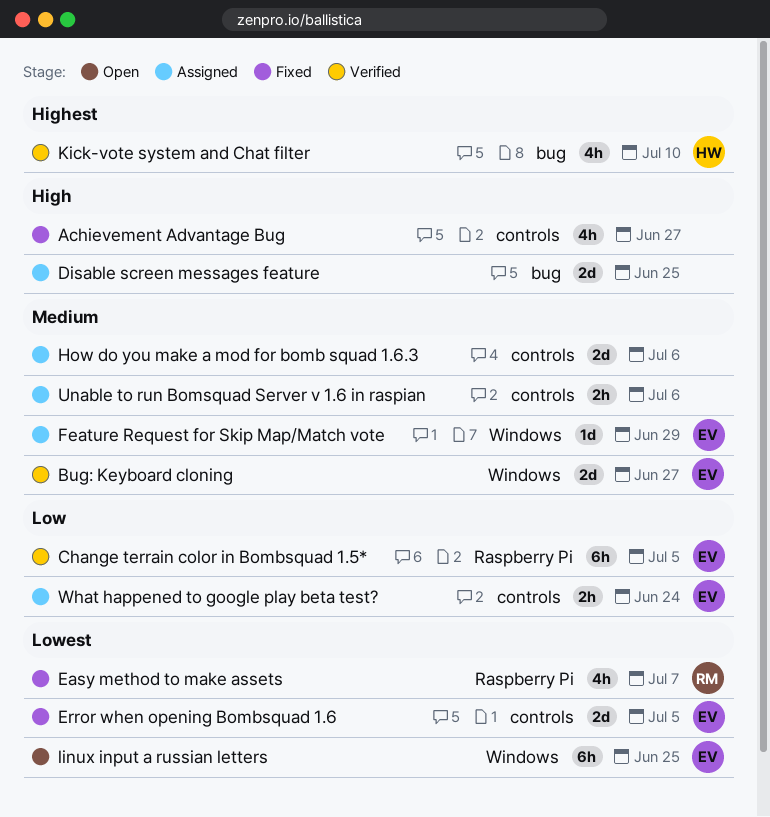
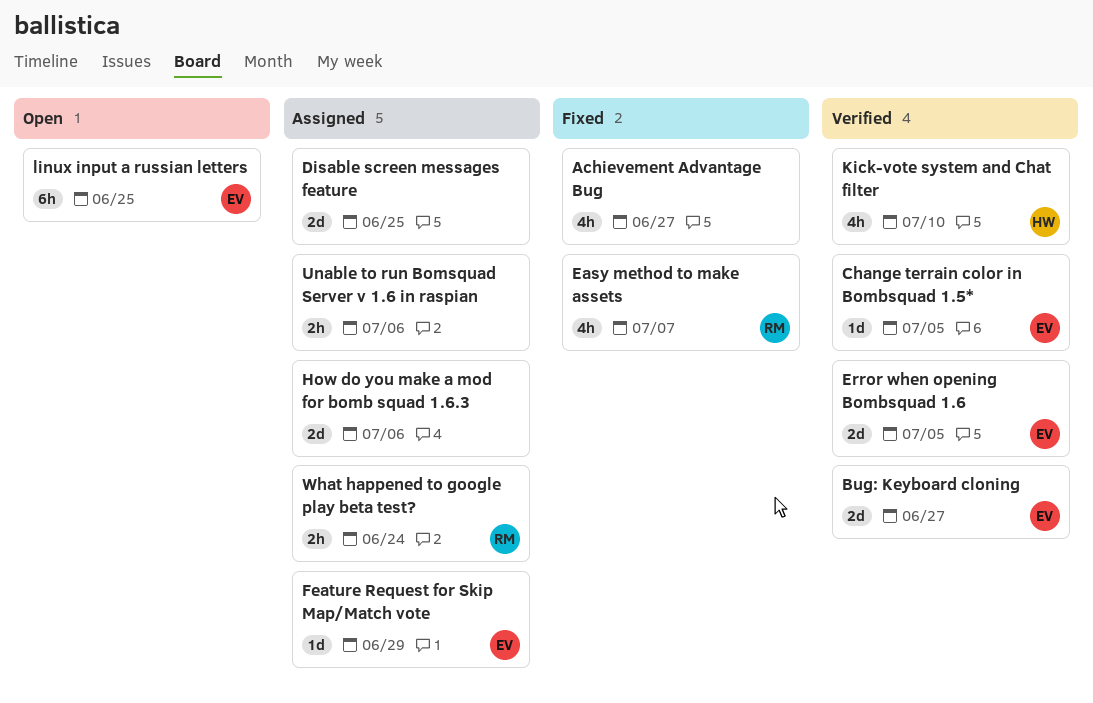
Change terrain color in Bombsquad 1.5*, estimate: 6h -> 1d
Error when opening Bombsquad 1.6, status: Fixed -> Verified
What happened to google play beta test?, owner: EV -> RM

